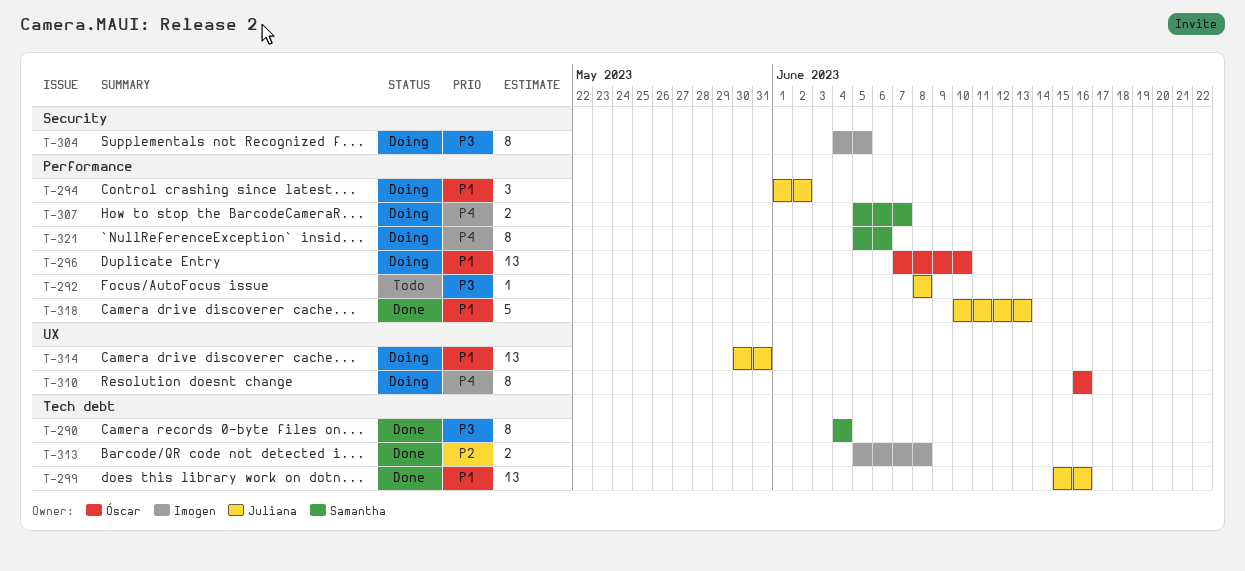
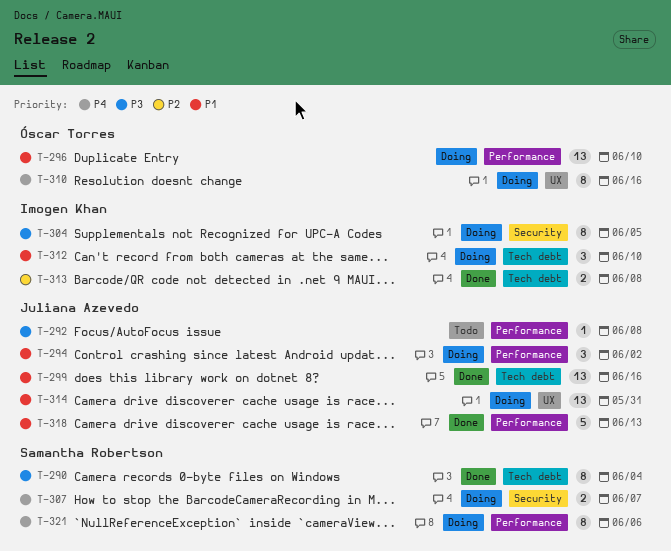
T-307, label: Performance -> Security
T-312: none -> present

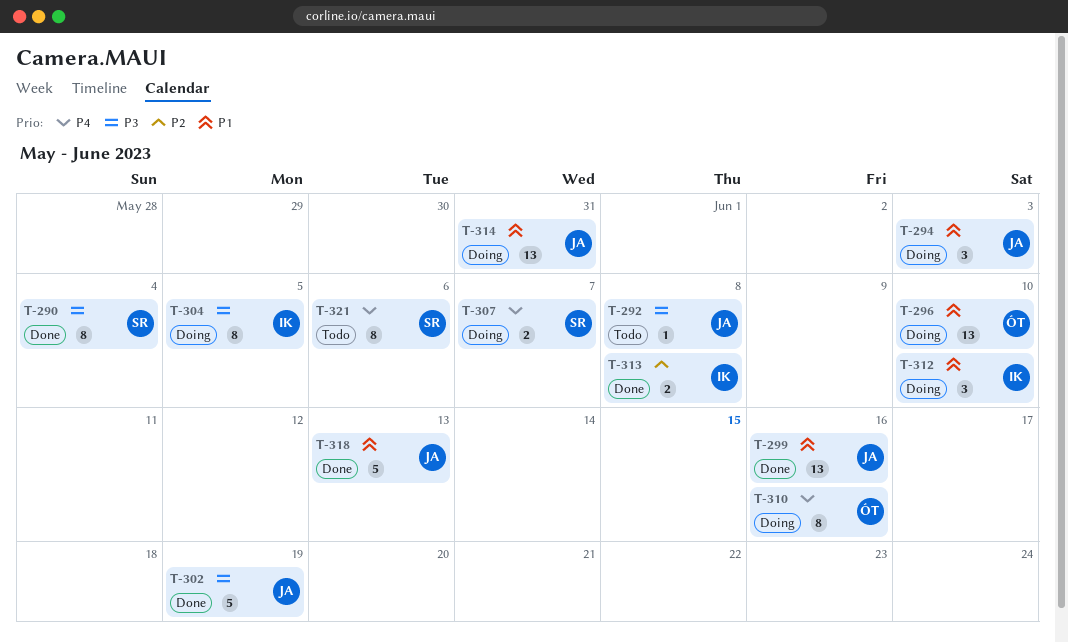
T-294, due: Jun 2 -> Jun 3
T-302: none -> present
T-321, status: Doing -> Todo

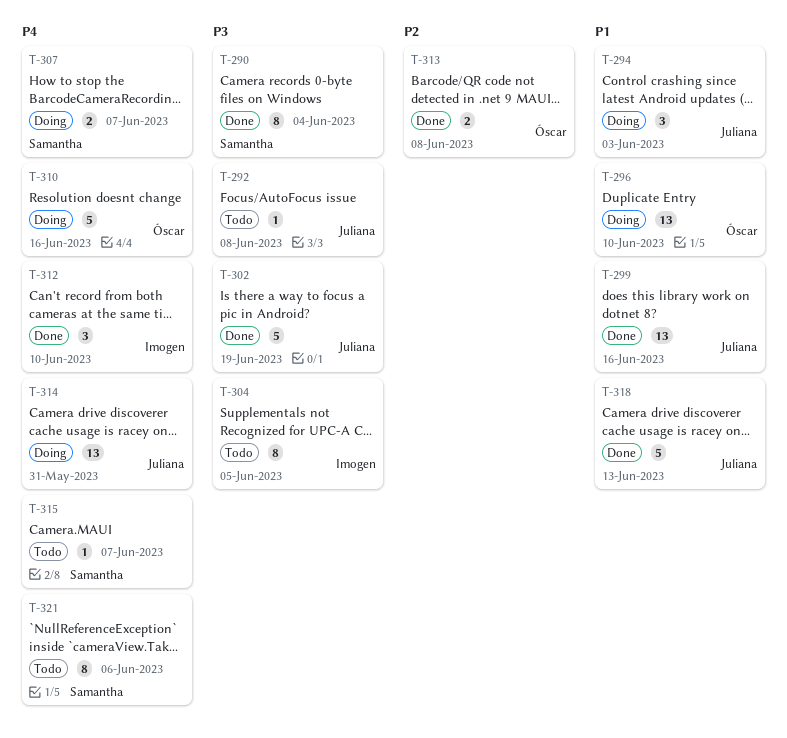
T-304, status: Doing -> Todo
T-310, estimate: 8 -> 5
T-312, status: Doing -> Done
T-312, priority: P1 -> P4
T-313, owner: Imogen -> Óscar
T-314, priority: P1 -> P4
T-315: none -> present

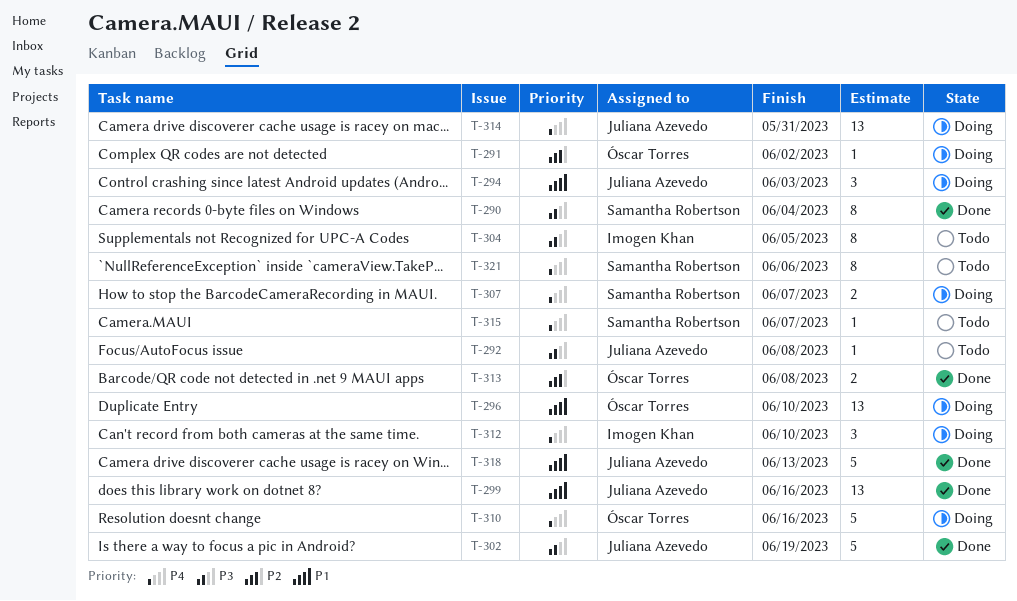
T-291: none -> present
T-312, status: Done -> Doing

